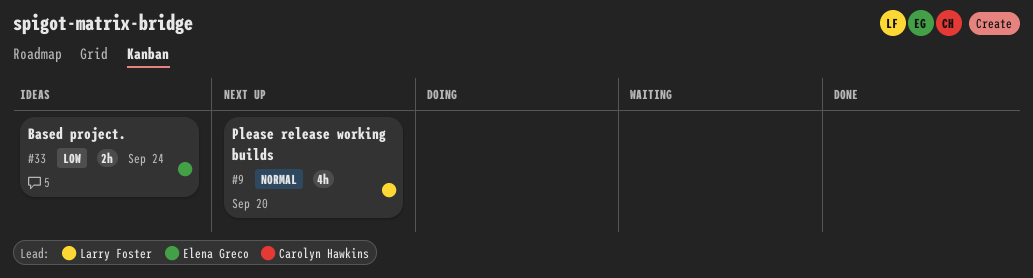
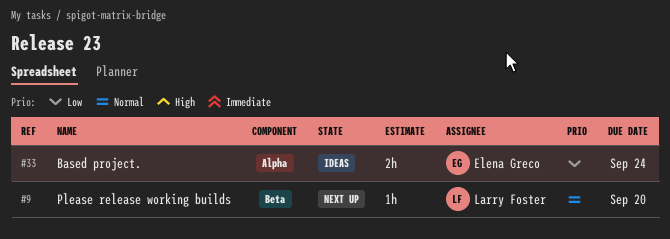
#9, estimate: 4h -> 1h

